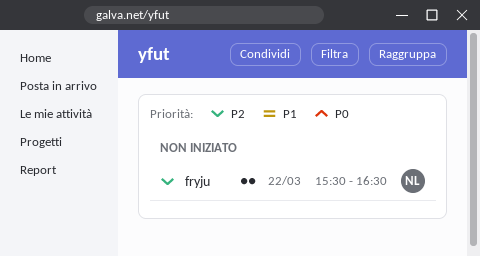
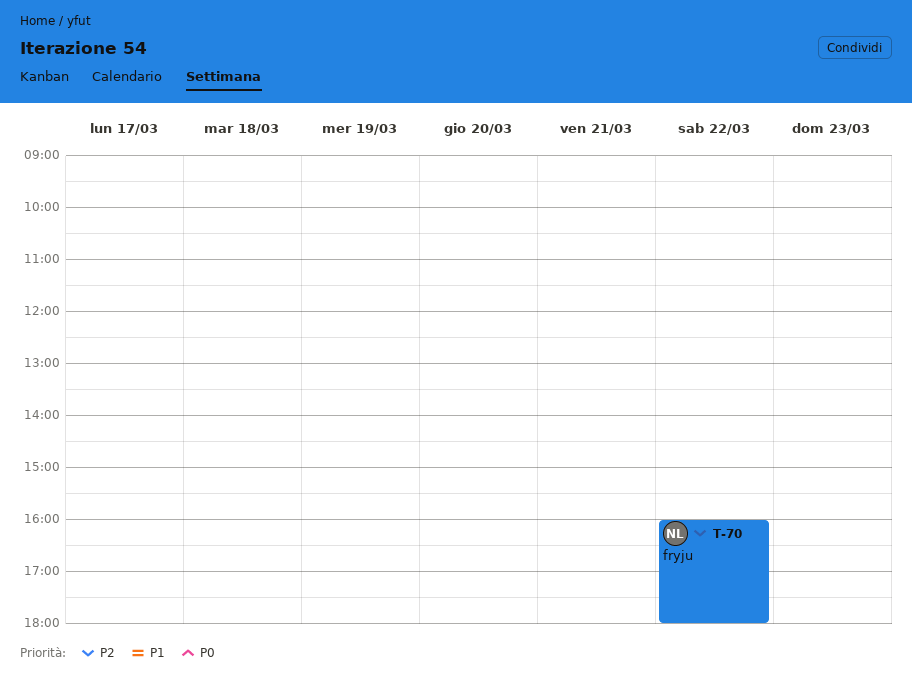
fryju, begins: 15:30 -> 16:00
fryju, ends: 16:30 -> 18:00

